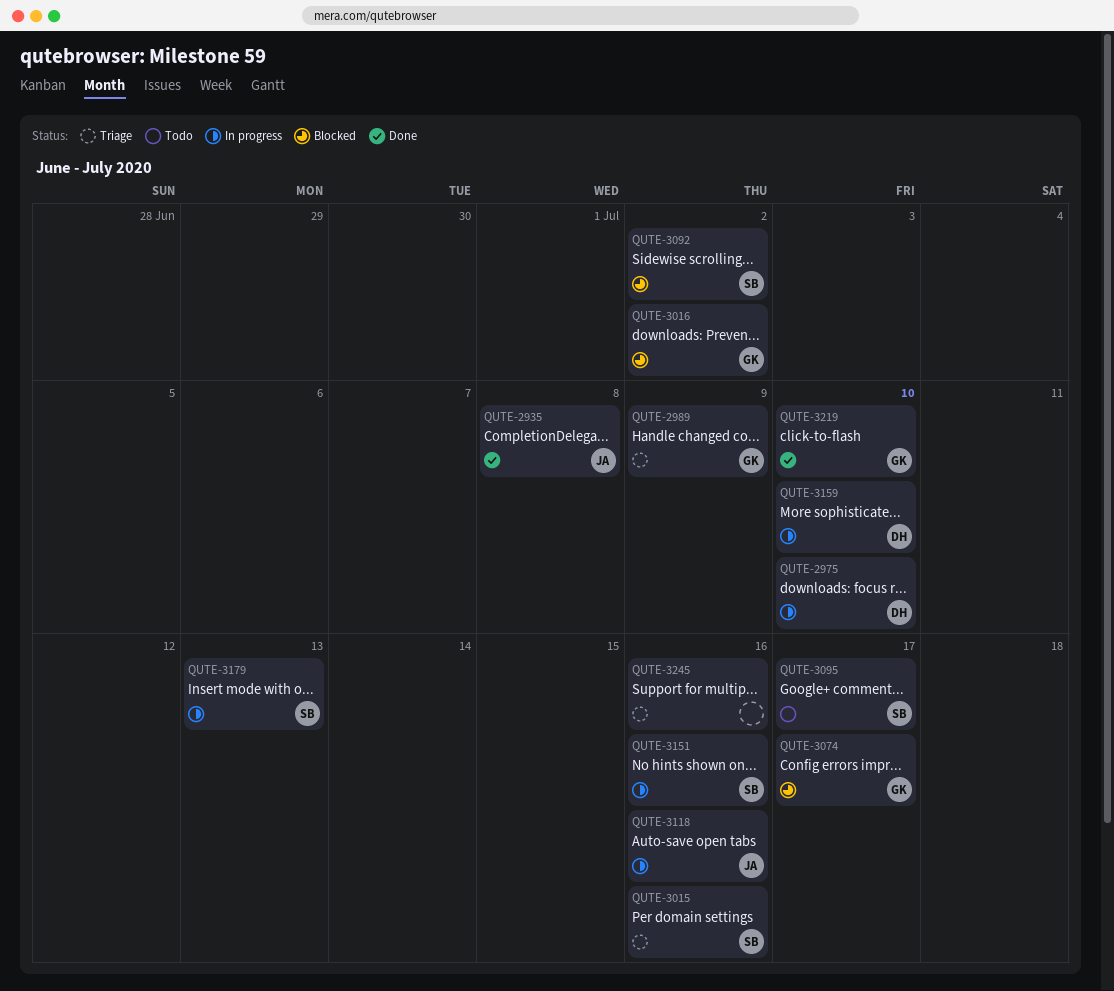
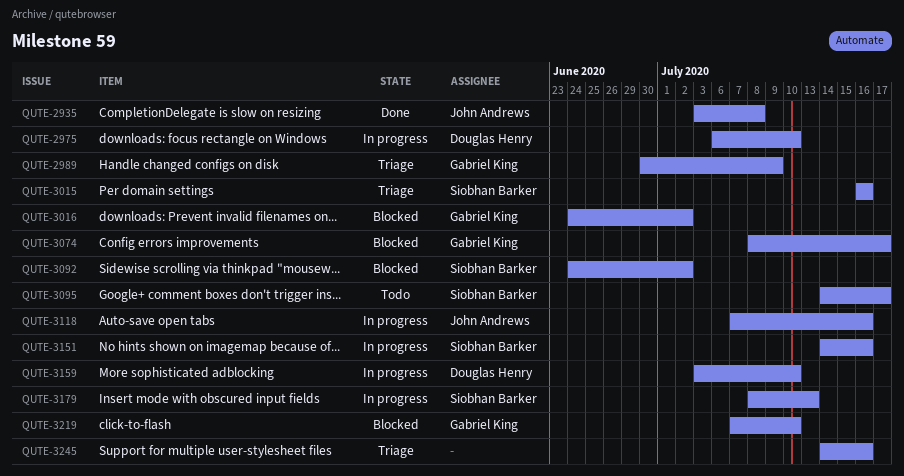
QUTE-3219, status: Done -> Blocked

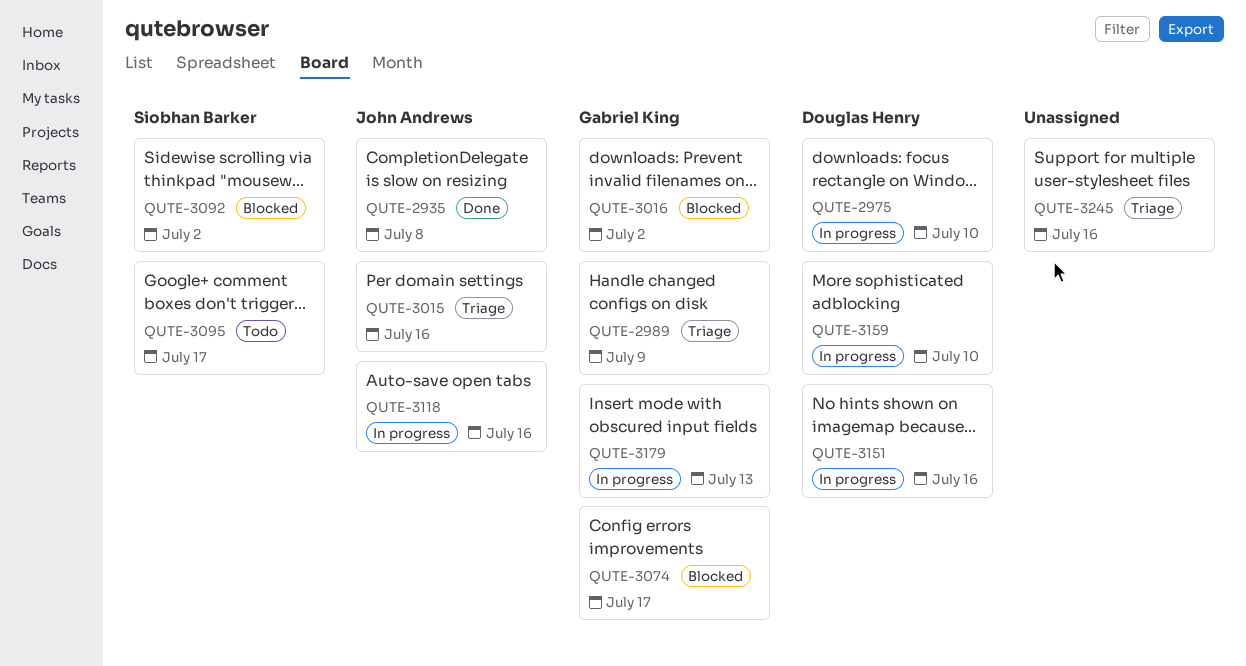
QUTE-3015, owner: Siobhan Barker -> John Andrews
QUTE-3151, owner: Siobhan Barker -> Douglas Henry
QUTE-3179, owner: Siobhan Barker -> Gabriel King
QUTE-3219: present -> none

